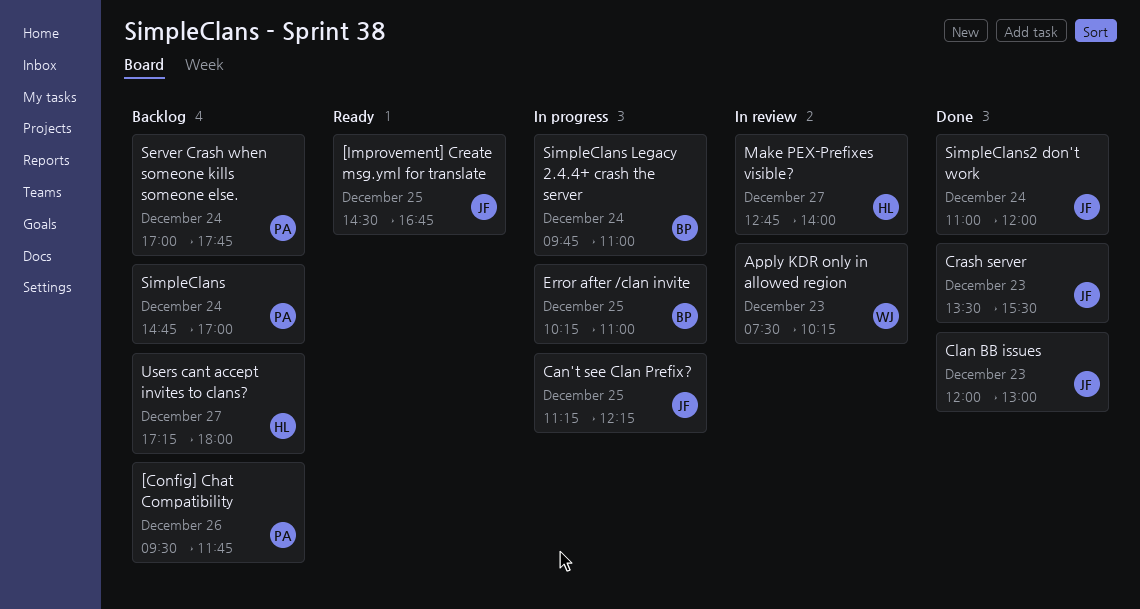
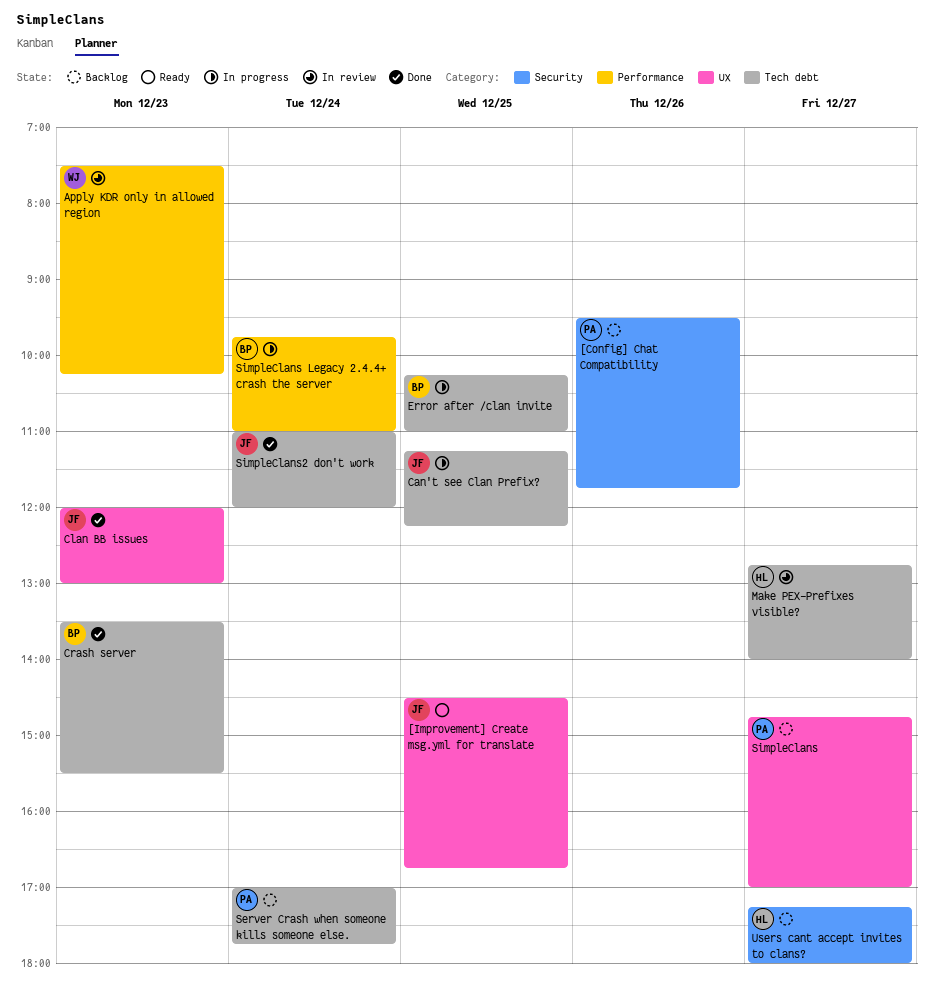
Crash server, owner: JF -> BP
SimpleClans, day: Dec 24 -> Dec 27

